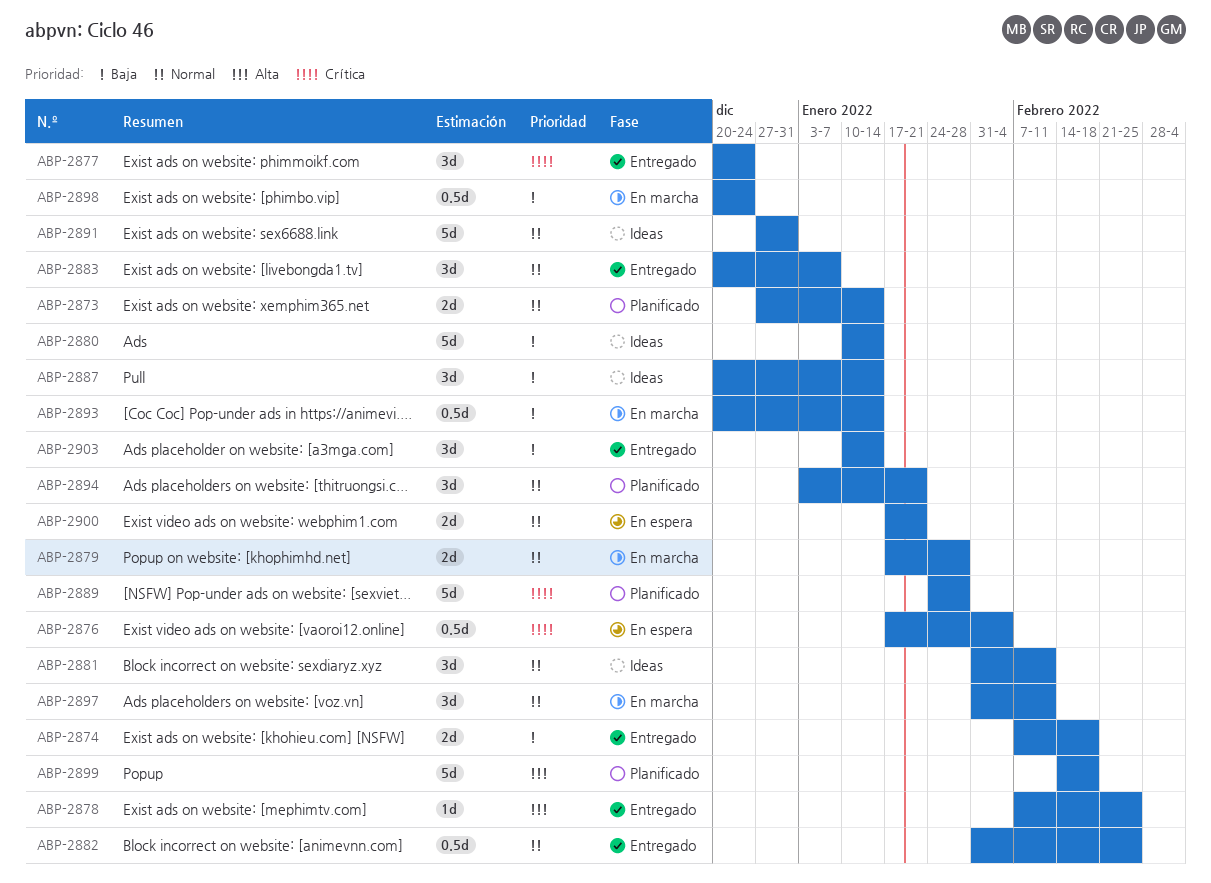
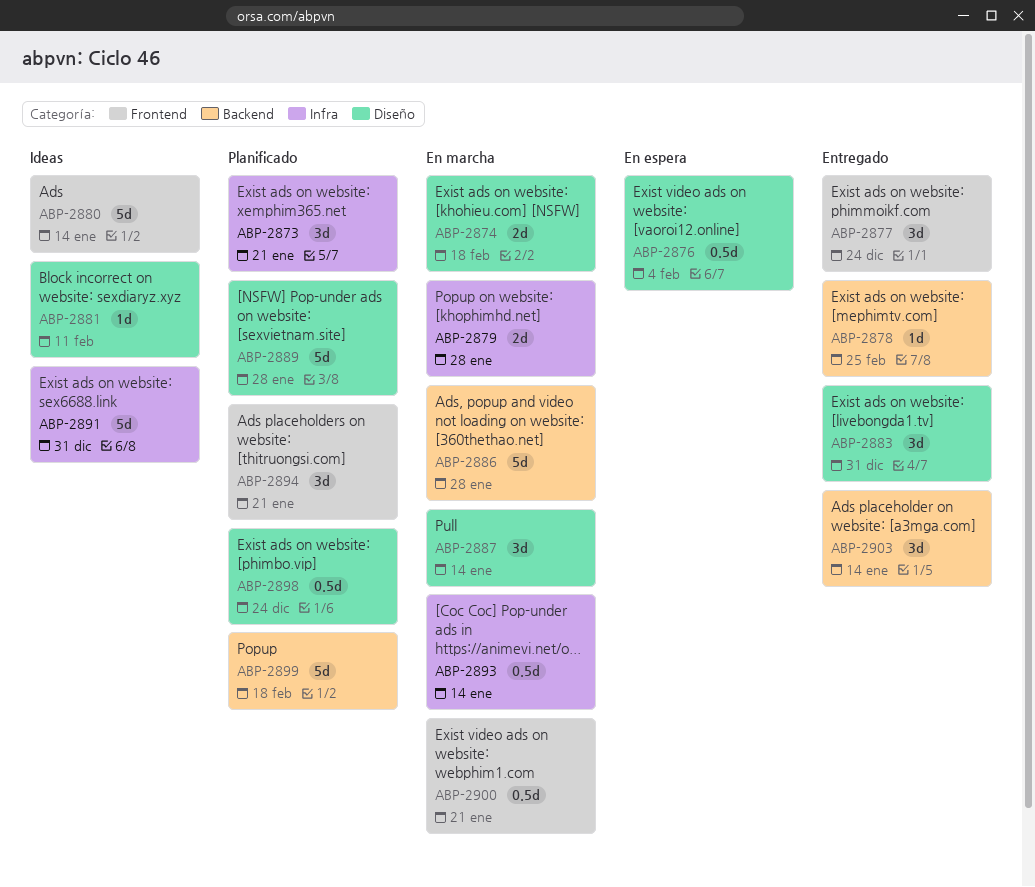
ABP-2873, estimate: 2d -> 3d
ABP-2873, due: Jan 14 -> Jan 21
ABP-2874, status: Entregado -> En marcha
ABP-2881, estimate: 3d -> 1d
ABP-2882: present -> none
ABP-2883, due: Jan 7 -> Dec 31
ABP-2886: none -> present
ABP-2887, status: Ideas -> En marcha
ABP-2897: present -> none
ABP-2898, status: En marcha -> Planificado
ABP-2900, status: En espera -> En marcha
ABP-2900, estimate: 2d -> 0.5d

